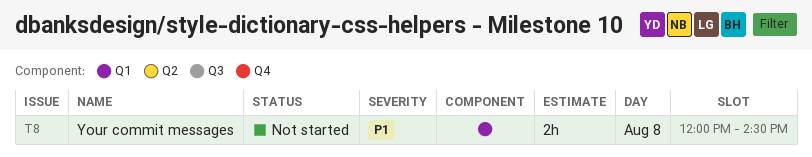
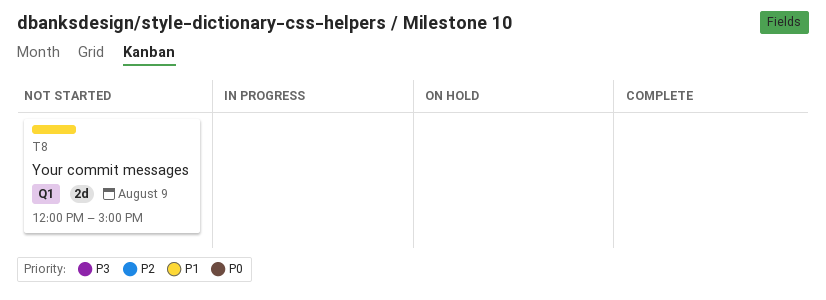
T8, estimate: 2h -> 2d
T8, day: Aug 8 -> Aug 9
T8, ends: 14:30 -> 15:00

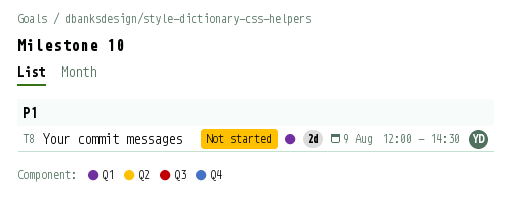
T8, ends: 15:00 -> 14:30

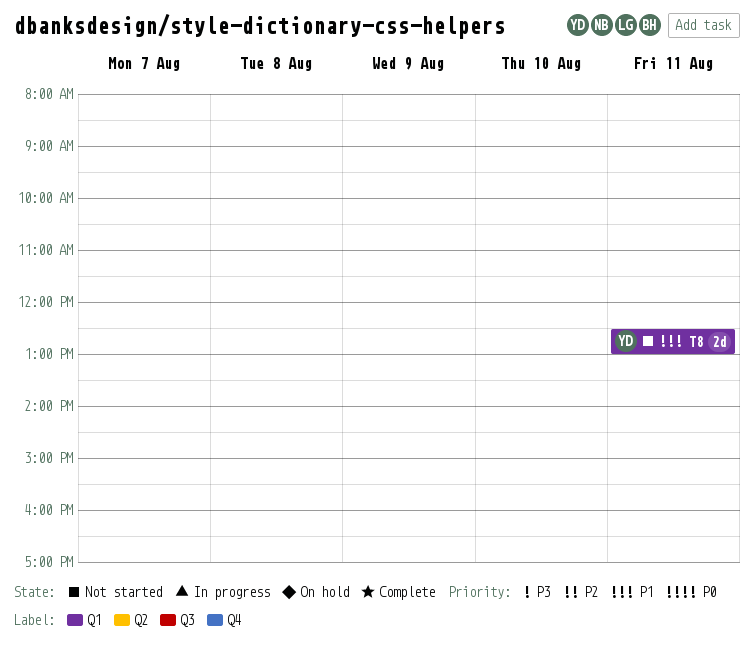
T8, day: Aug 9 -> Aug 11
T8, begins: 12:00 -> 12:30
T8, ends: 14:30 -> 13:00

